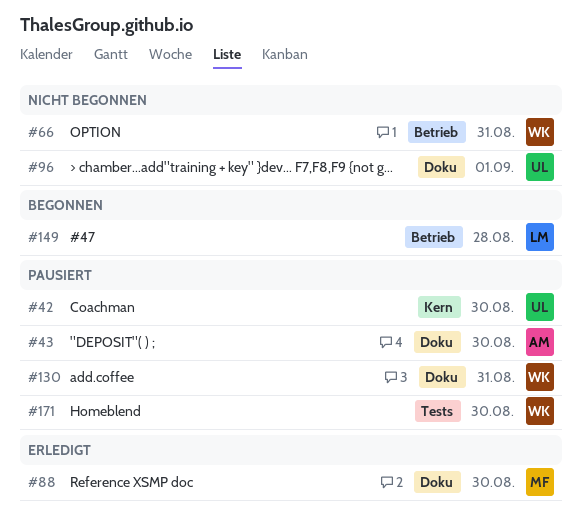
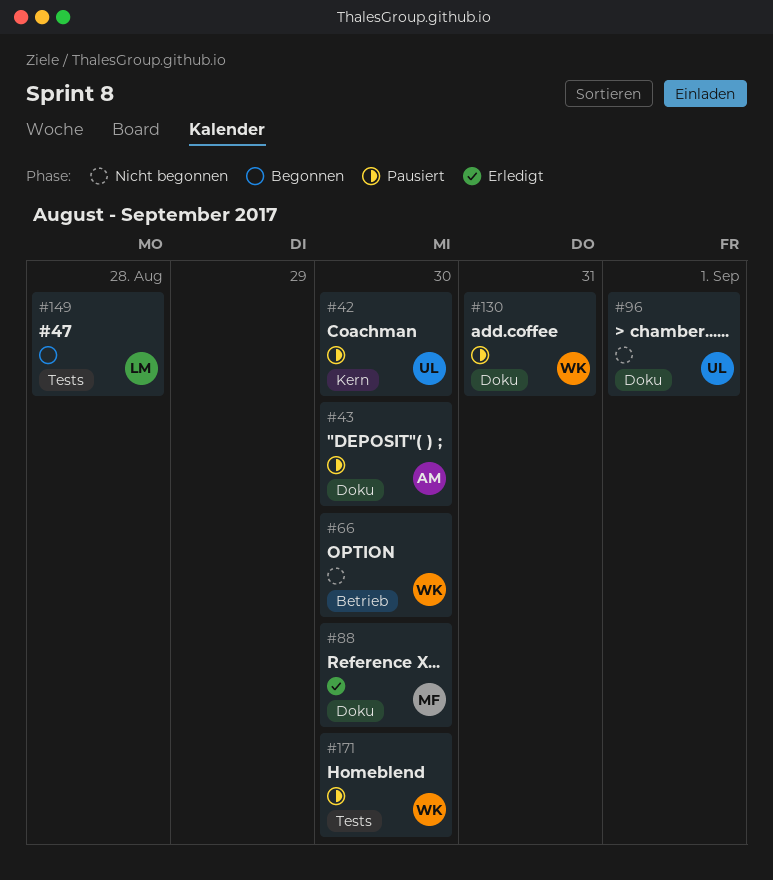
#66, due: Aug 31 -> Aug 30
#149, label: Betrieb -> Tests

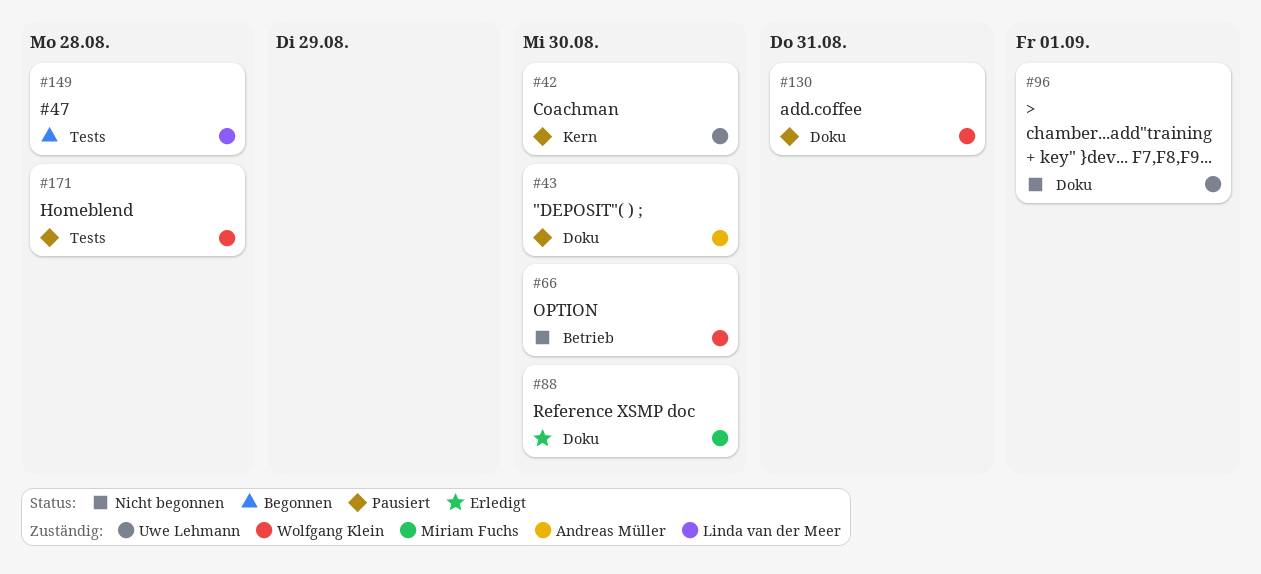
#171, due: Aug 30 -> Aug 28

